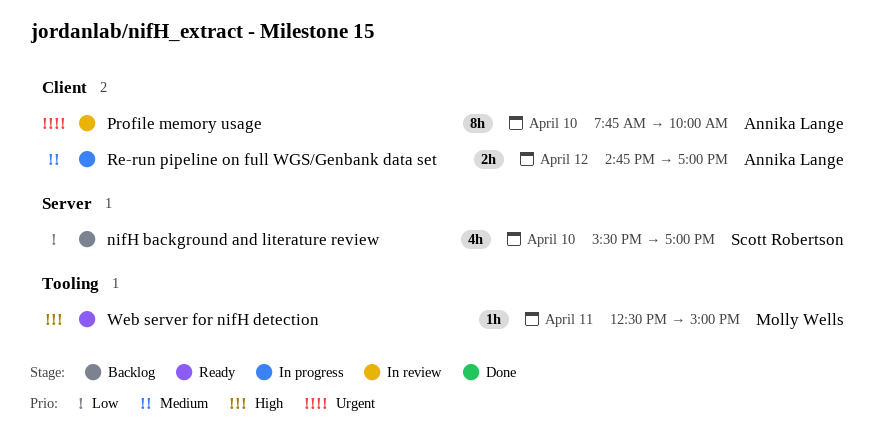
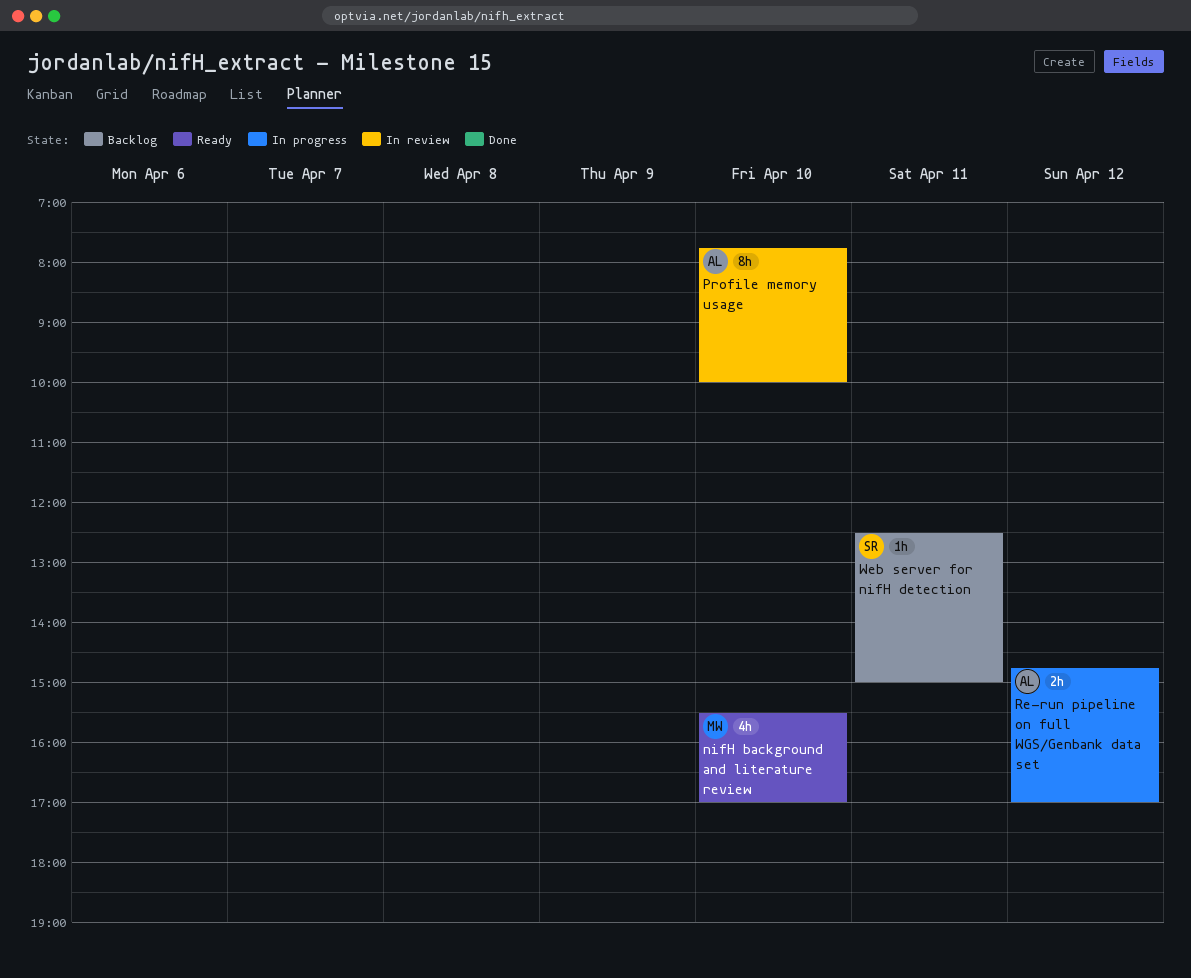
nifH background and literature review, status: Backlog -> Ready
nifH background and literature review, owner: Scott Robertson -> Molly Wells
Web server for nifH detection, status: Ready -> Backlog
Web server for nifH detection, owner: Molly Wells -> Scott Robertson

